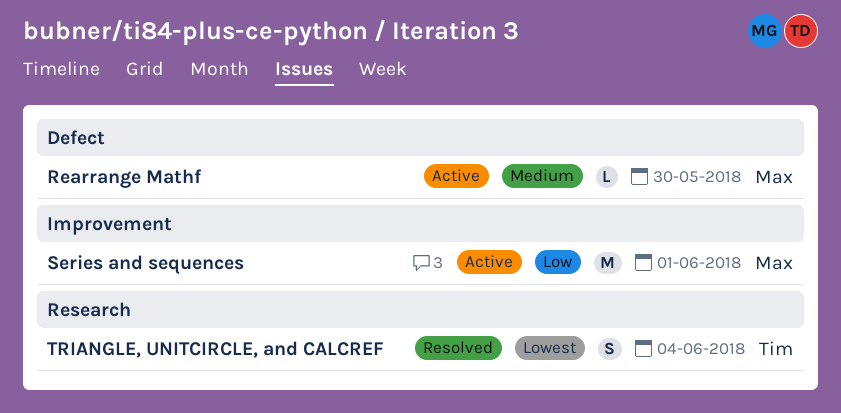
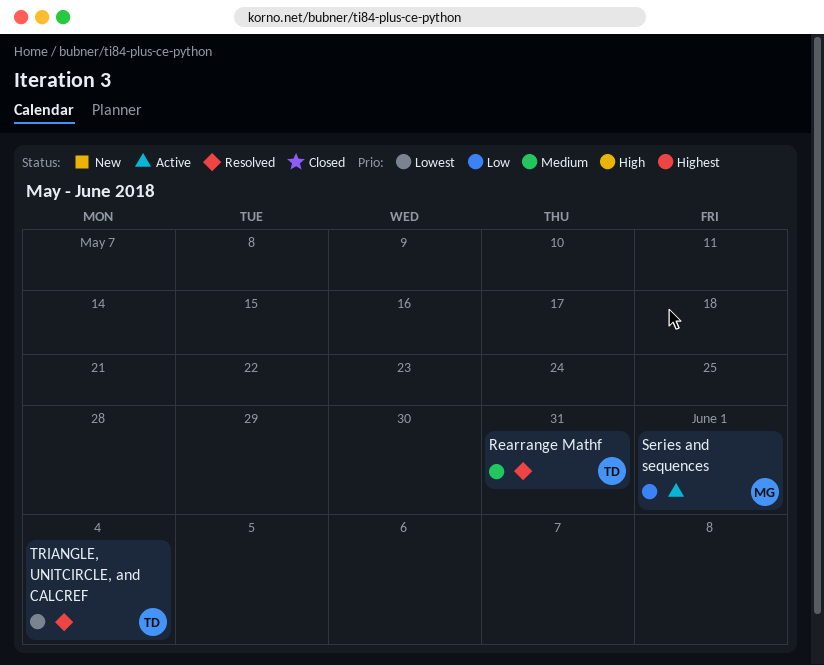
Rearrange Mathf, status: Active -> Resolved
Rearrange Mathf, owner: Max -> Tim
Rearrange Mathf, due: May 30 -> May 31

